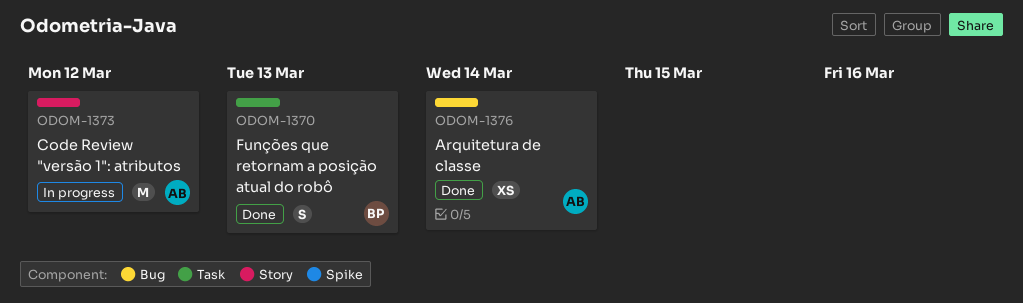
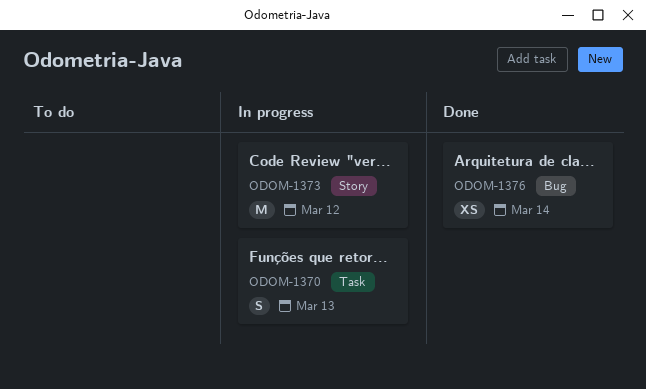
ODOM-1370, status: Done -> In progress

